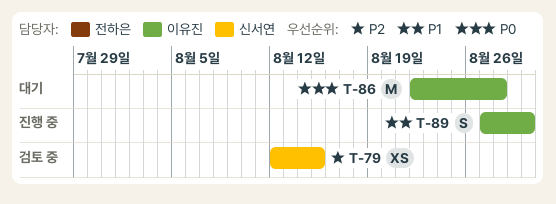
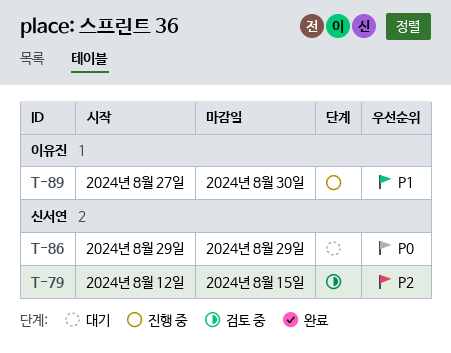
T-86, owner: 이유진 -> 신서연
T-86, start: Aug 22 -> Aug 29
T-86, due: Aug 28 -> Aug 29

